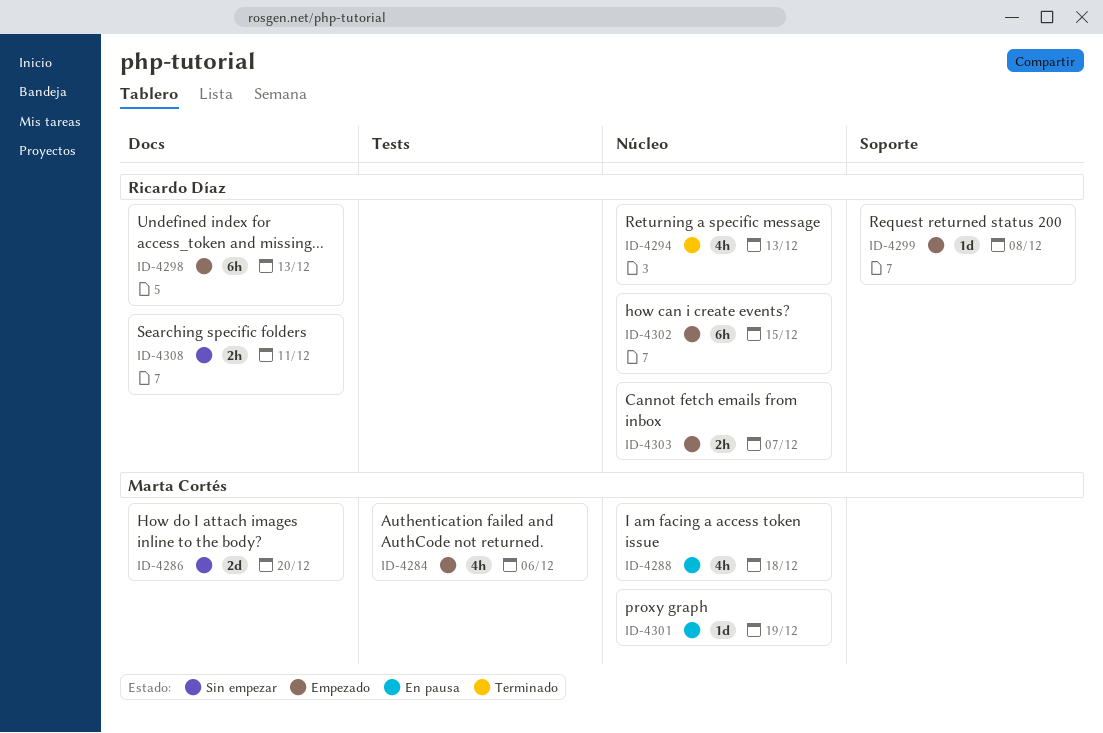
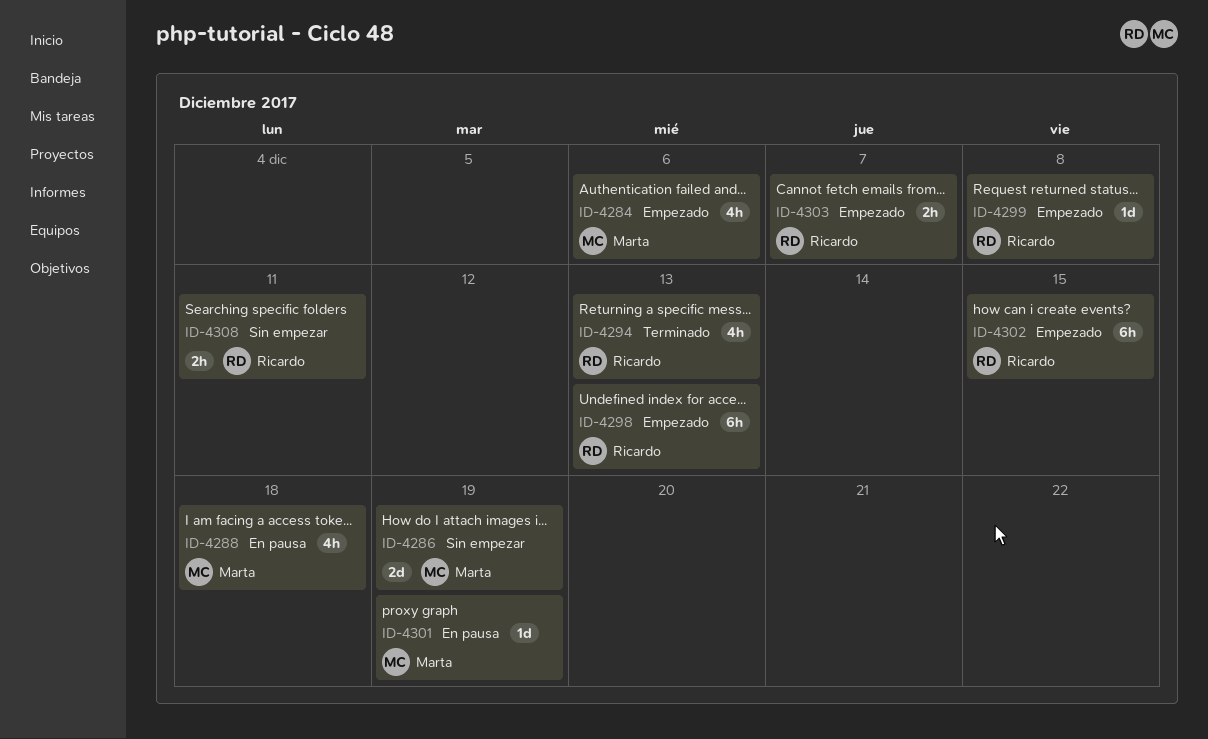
ID-4286, due: Dec 20 -> Dec 19

